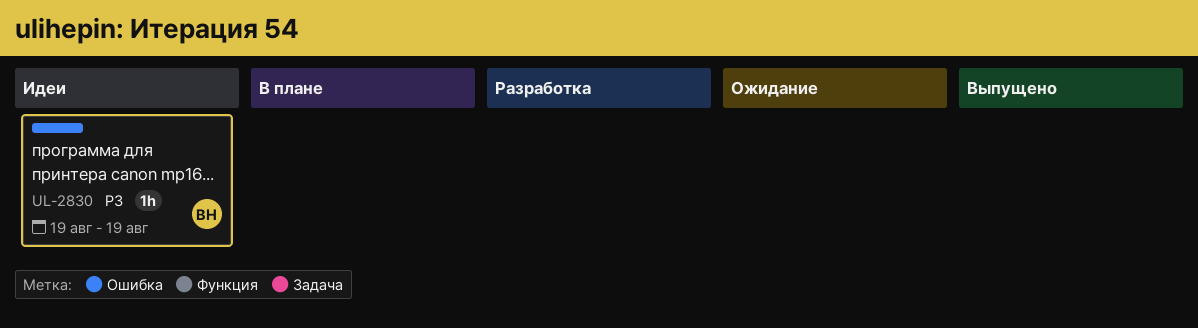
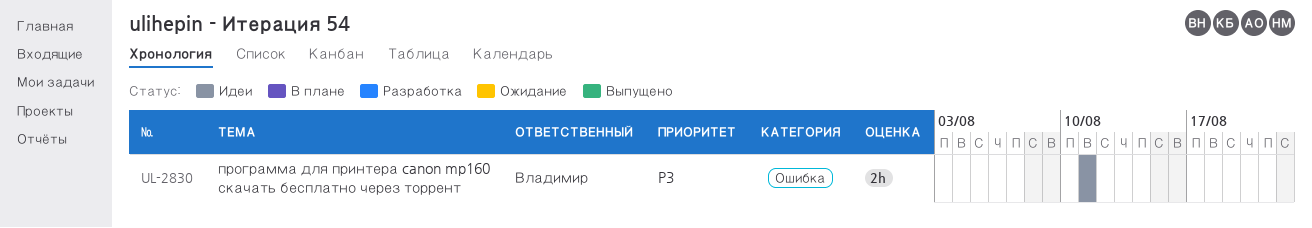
UL-2830, estimate: 1h -> 2h
UL-2830, start: Aug 19 -> Aug 11
UL-2830, due: Aug 19 -> Aug 11

